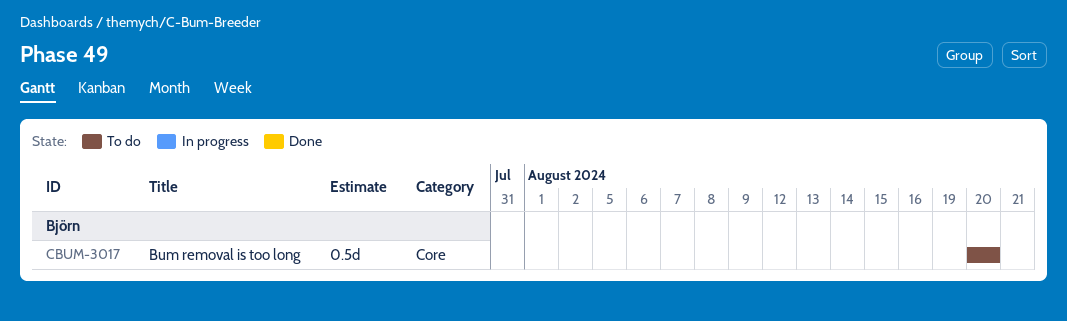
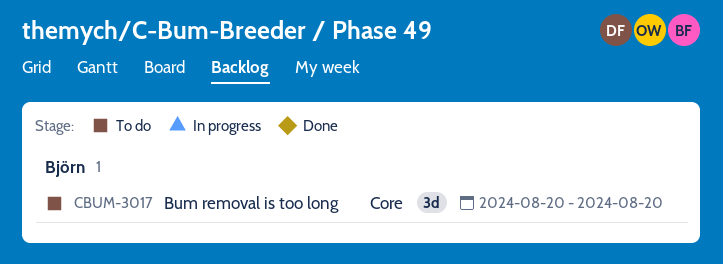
CBUM-3017, estimate: 0.5d -> 3d

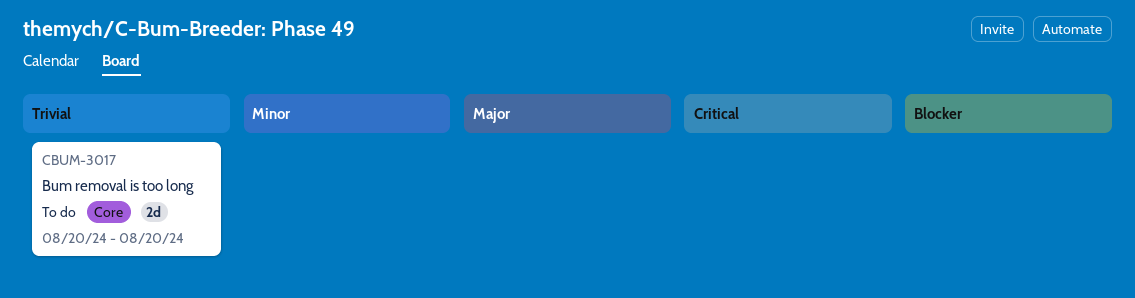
CBUM-3017, estimate: 3d -> 2d

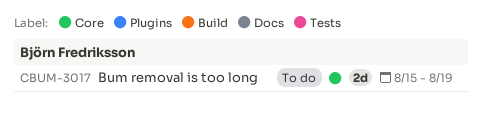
CBUM-3017, start: Aug 20 -> Aug 15
CBUM-3017, due: Aug 20 -> Aug 19

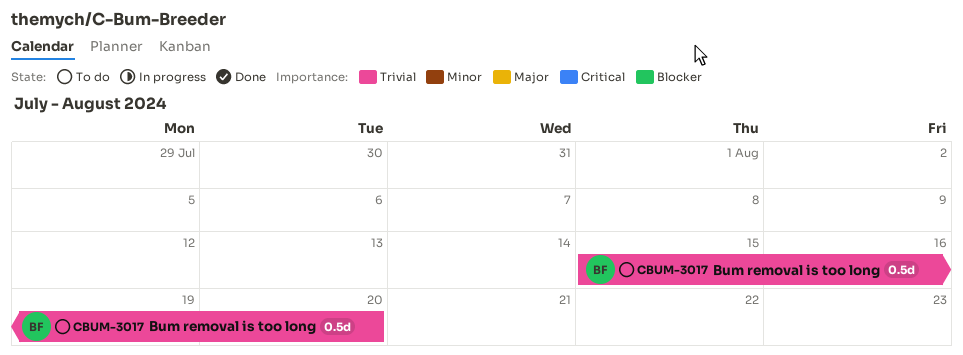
CBUM-3017, estimate: 2d -> 0.5d
CBUM-3017, due: Aug 19 -> Aug 20

